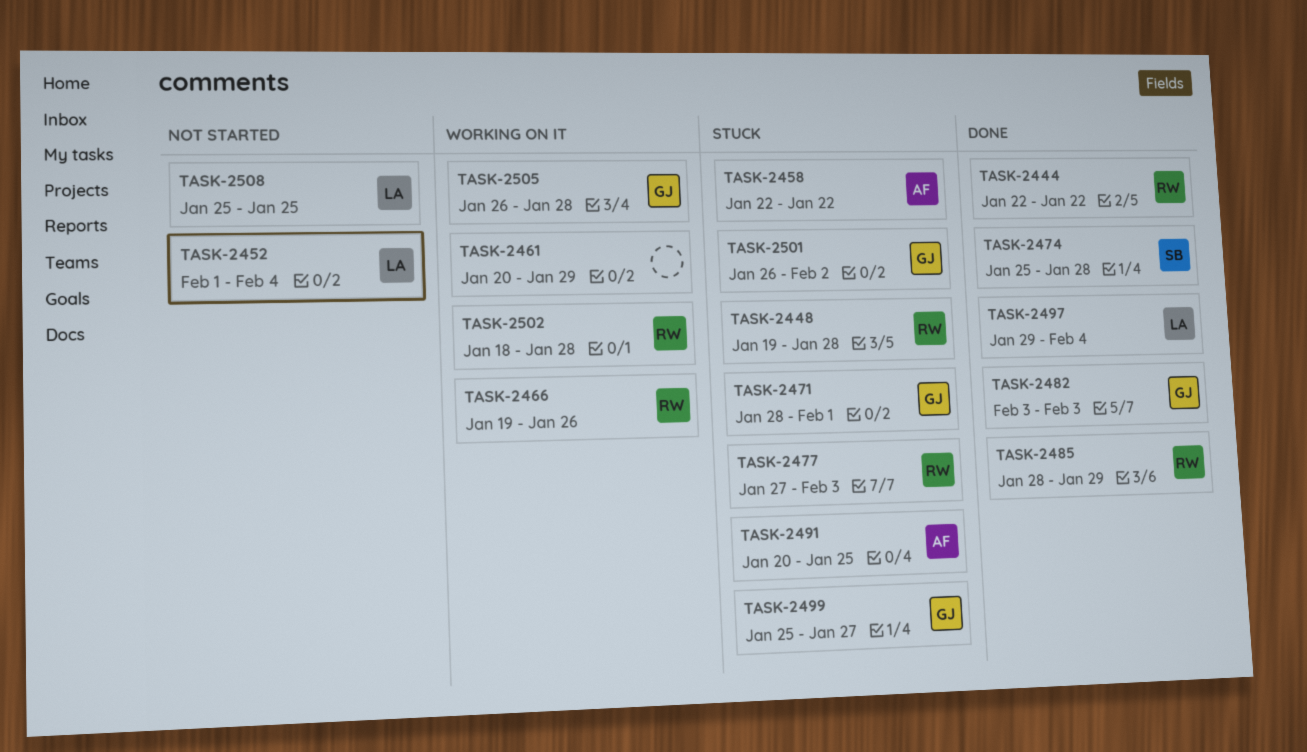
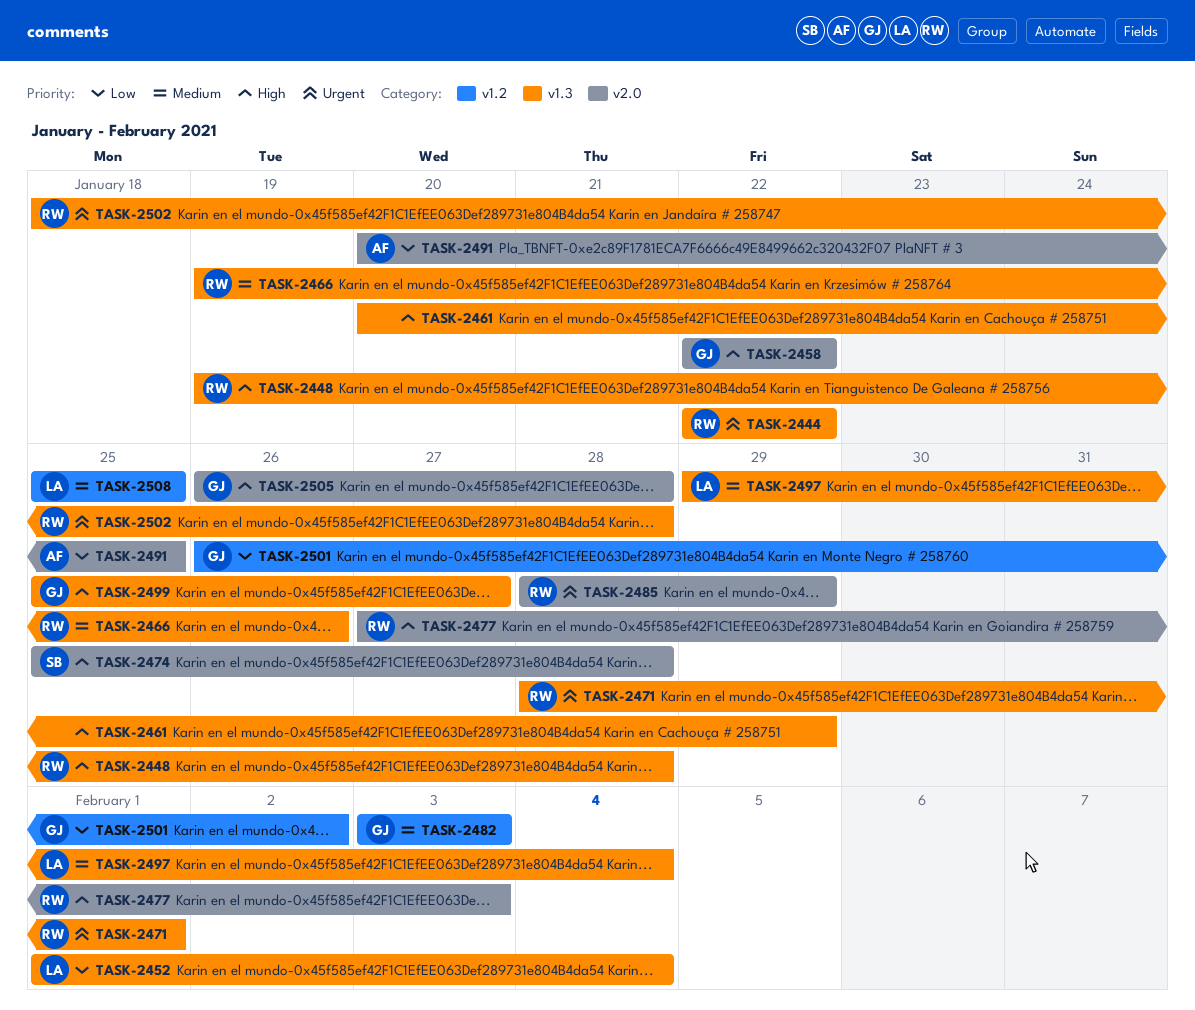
TASK-2458, owner: AF -> GJ
TASK-2471, owner: GJ -> RW

